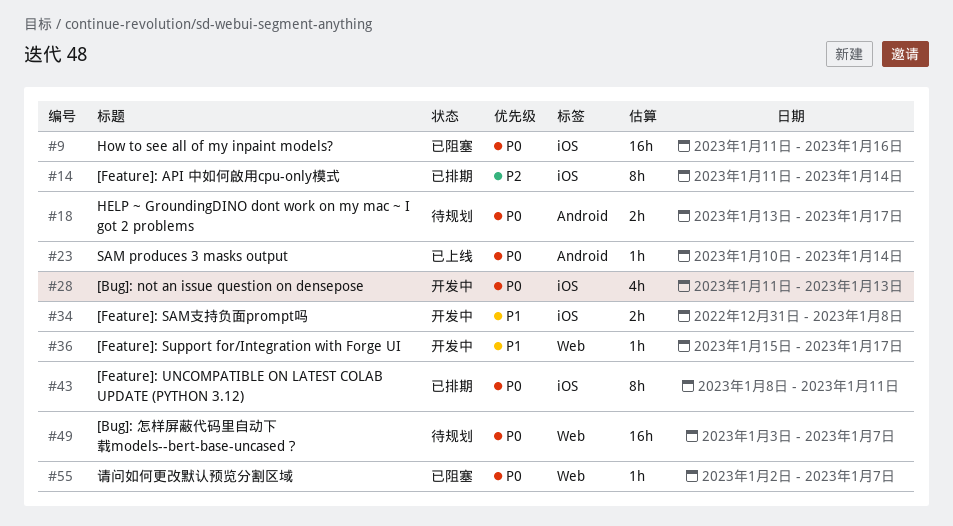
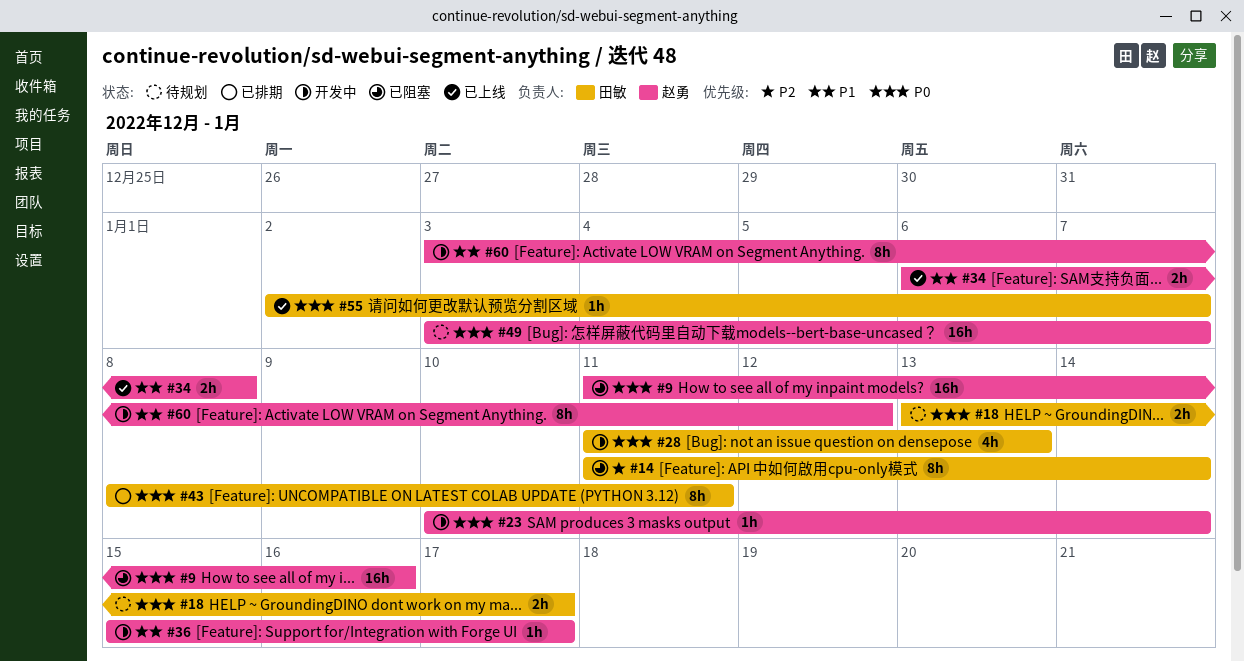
#14, status: 已排期 -> 已阻塞
#23, status: 已上线 -> 开发中
#34, status: 开发中 -> 已上线
#34, start: Dec 31 -> Jan 6
#55, status: 已阻塞 -> 已上线
#60: none -> present

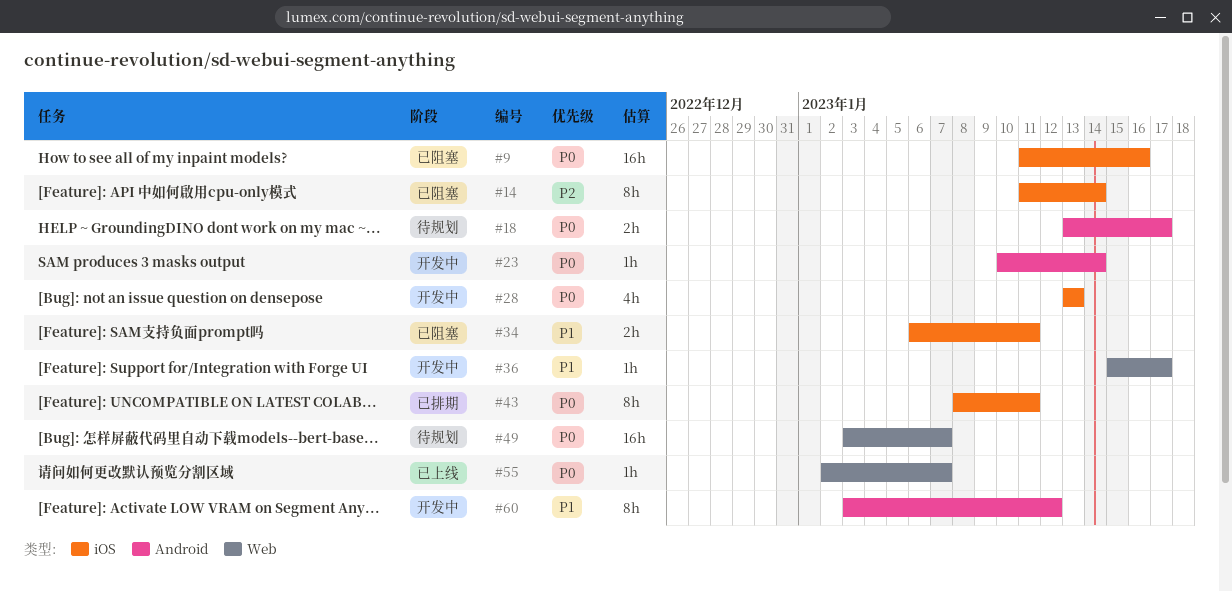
#28, start: Jan 11 -> Jan 13
#34, status: 已上线 -> 已阻塞
#34, due: Jan 8 -> Jan 11

